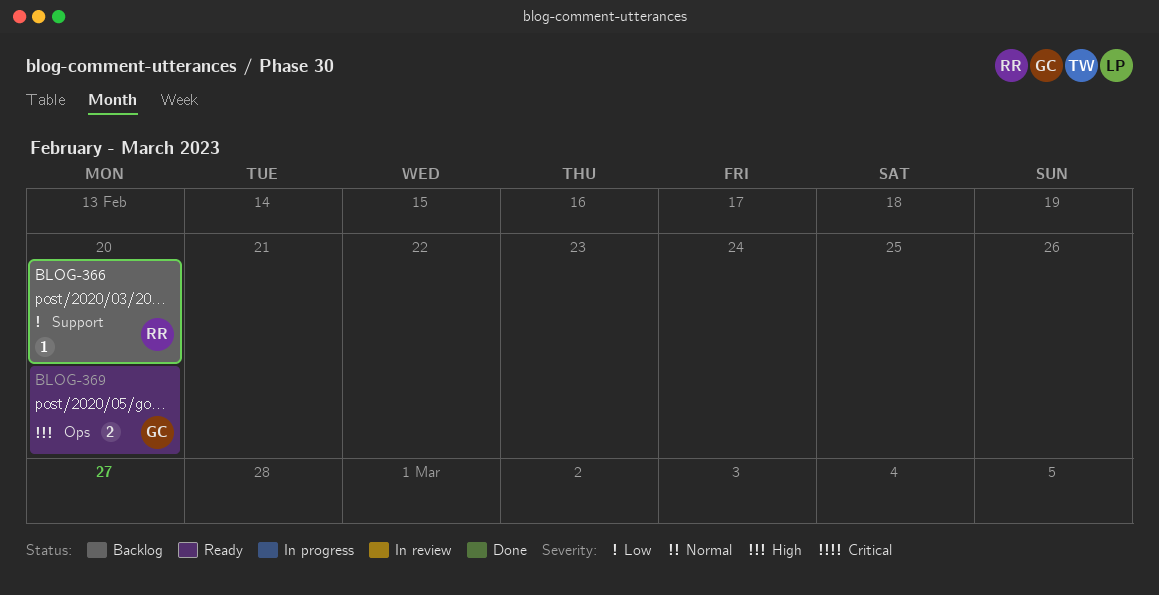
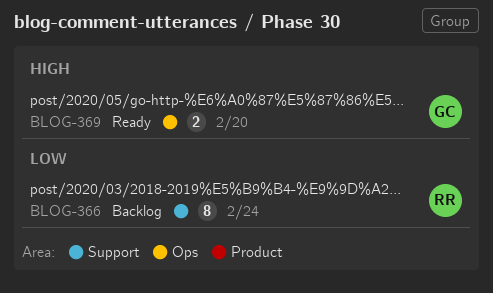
BLOG-366, estimate: 1 -> 8
BLOG-366, due: Feb 20 -> Feb 24

